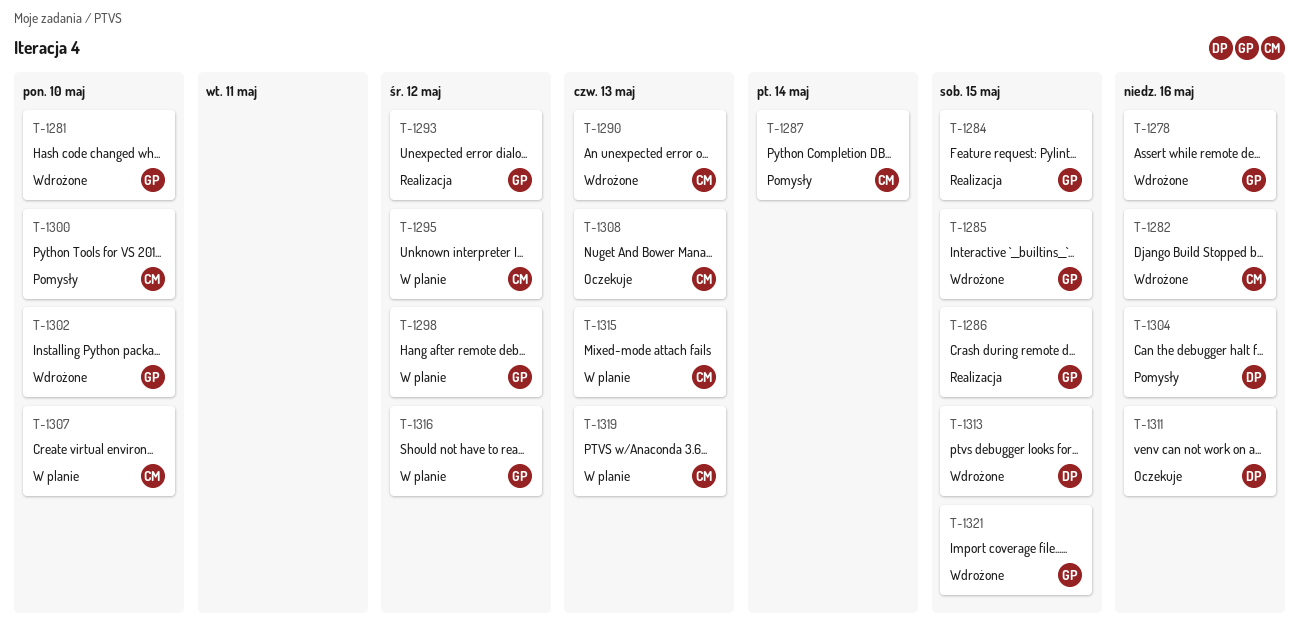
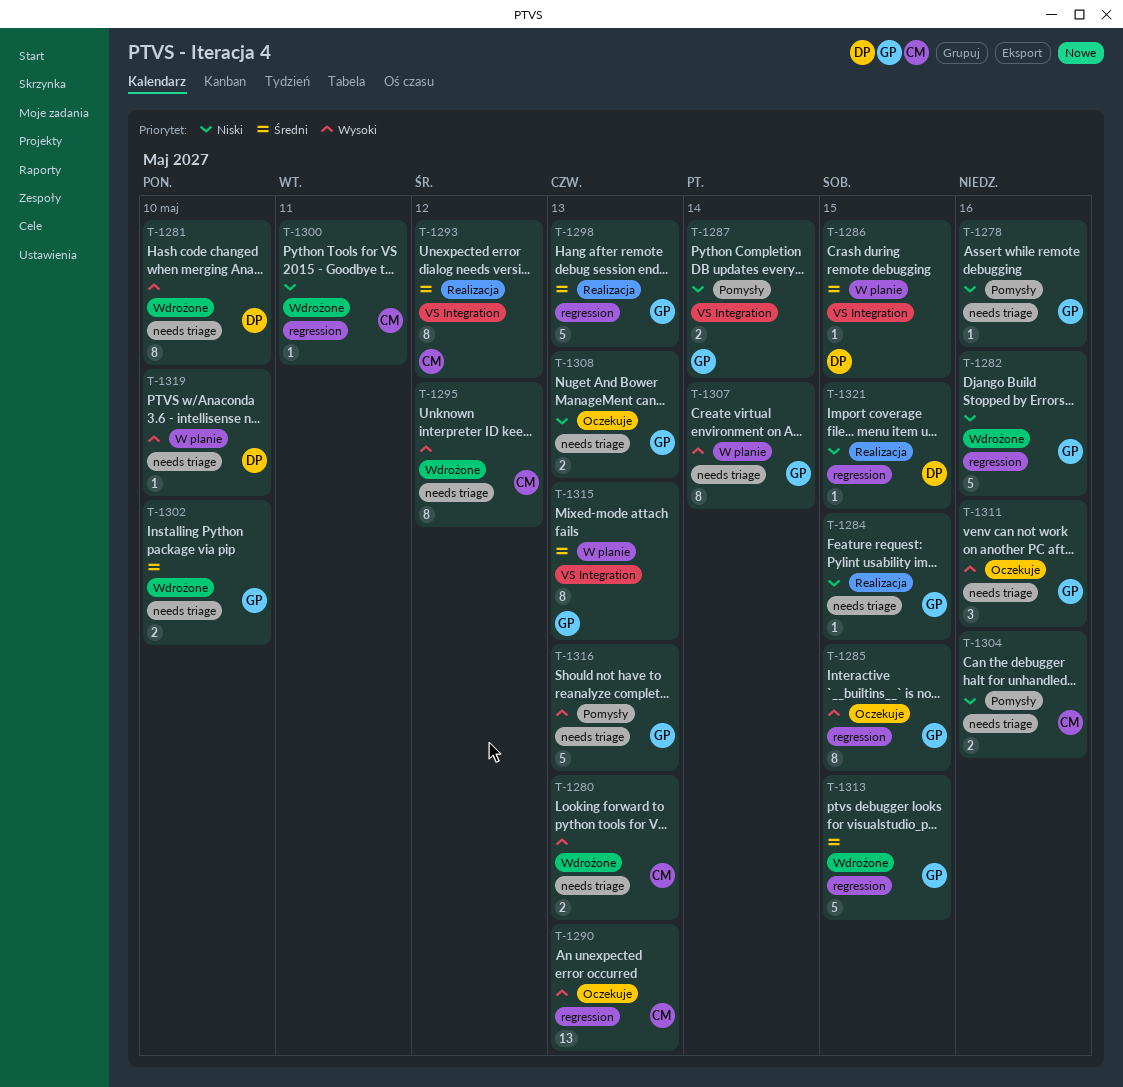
T-1278, status: Wdrożone -> Pomysły
T-1280: none -> present
T-1281, owner: GP -> DP
T-1282, owner: CM -> GP
T-1285, status: Wdrożone -> Oczekuje
T-1286, status: Realizacja -> W planie
T-1286, owner: GP -> DP
T-1287, owner: CM -> GP
T-1290, status: Wdrożone -> Oczekuje
T-1293, owner: GP -> CM
T-1295, status: W planie -> Wdrożone
T-1298, status: W planie -> Realizacja
T-1298, due: May 12 -> May 13
T-1300, status: Pomysły -> Wdrożone
T-1300, due: May 10 -> May 11
T-1304, owner: DP -> CM
T-1307, owner: CM -> GP
T-1307, due: May 10 -> May 14
T-1308, owner: CM -> GP
T-1311, owner: DP -> GP
T-1313, owner: DP -> GP
T-1315, owner: CM -> GP
T-1316, status: W planie -> Pomysły
T-1316, due: May 12 -> May 13
T-1319, owner: CM -> DP
T-1319, due: May 13 -> May 10
T-1321, status: Wdrożone -> Realizacja
T-1321, owner: GP -> DP

